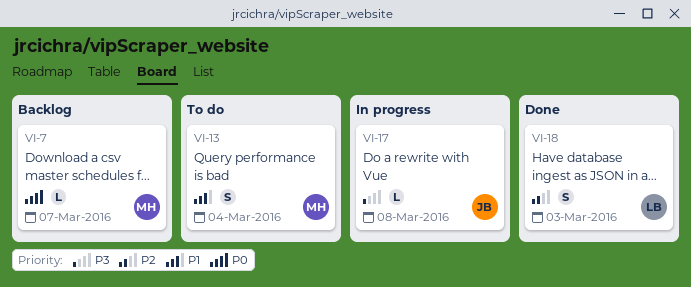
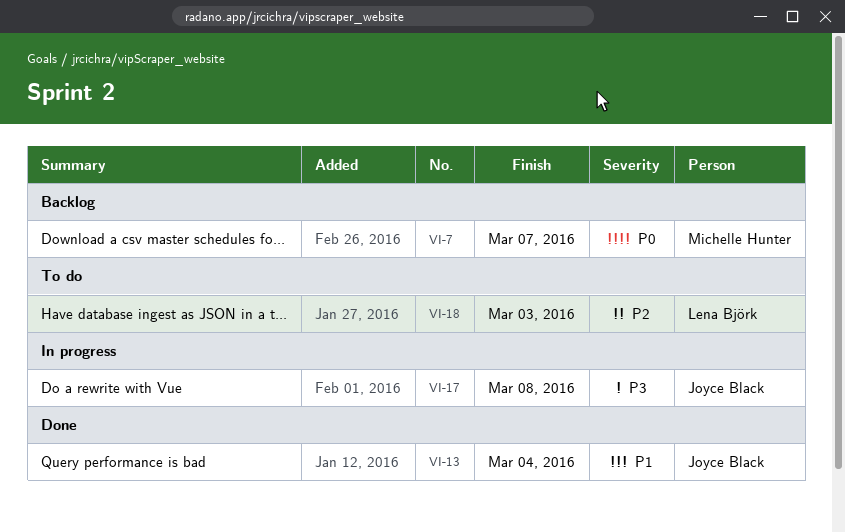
VI-13, status: To do -> Done
VI-13, owner: Michelle Hunter -> Joyce Black
VI-18, status: Done -> To do

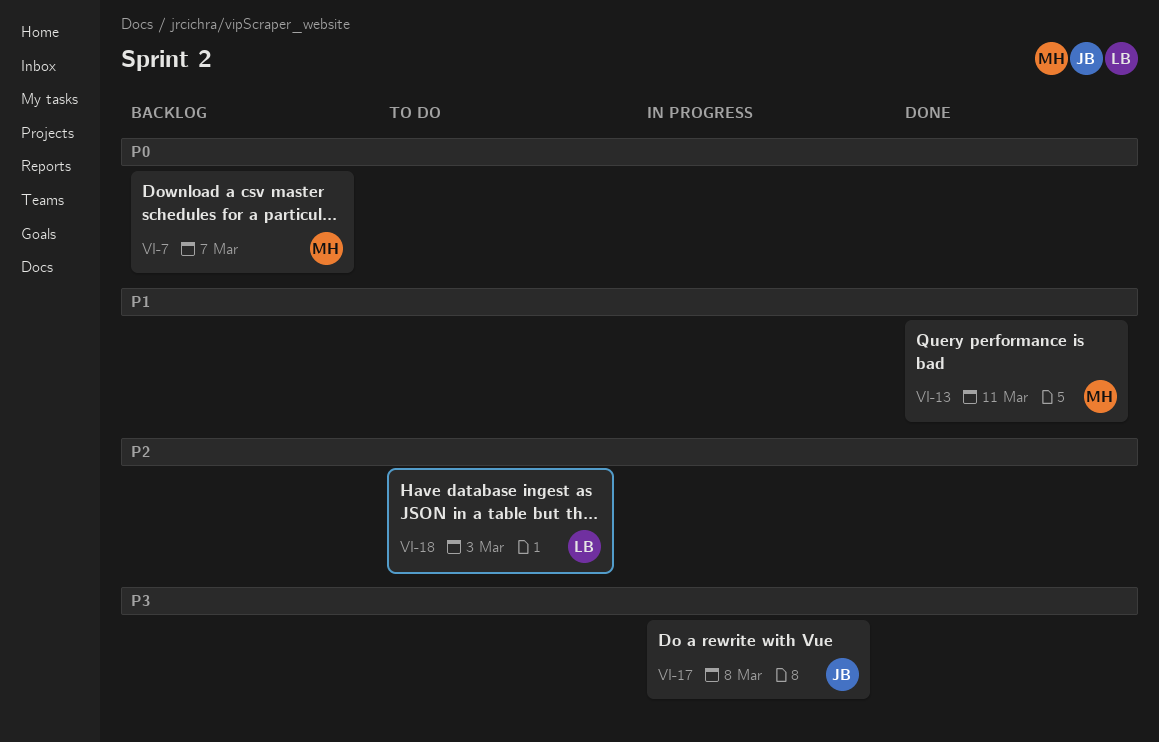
VI-13, owner: Joyce Black -> Michelle Hunter
VI-13, due: Mar 4 -> Mar 11

